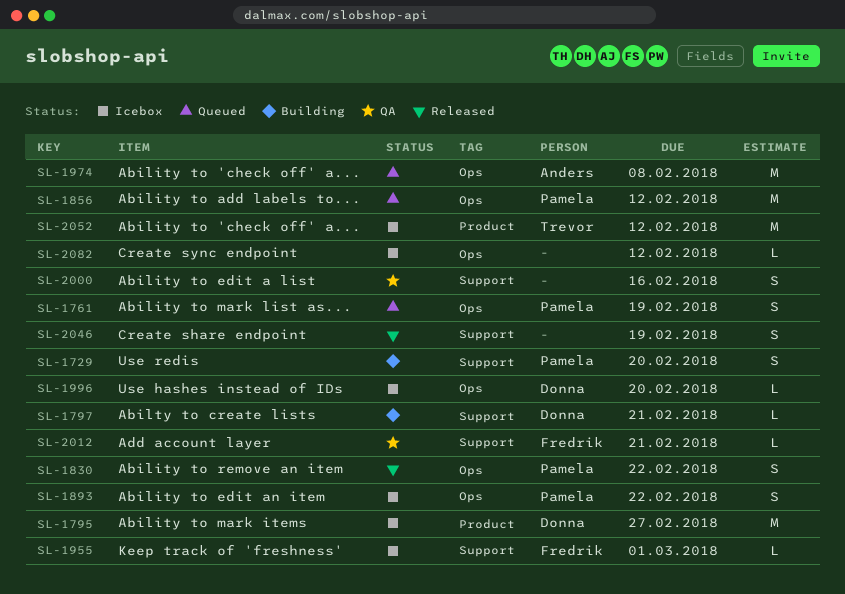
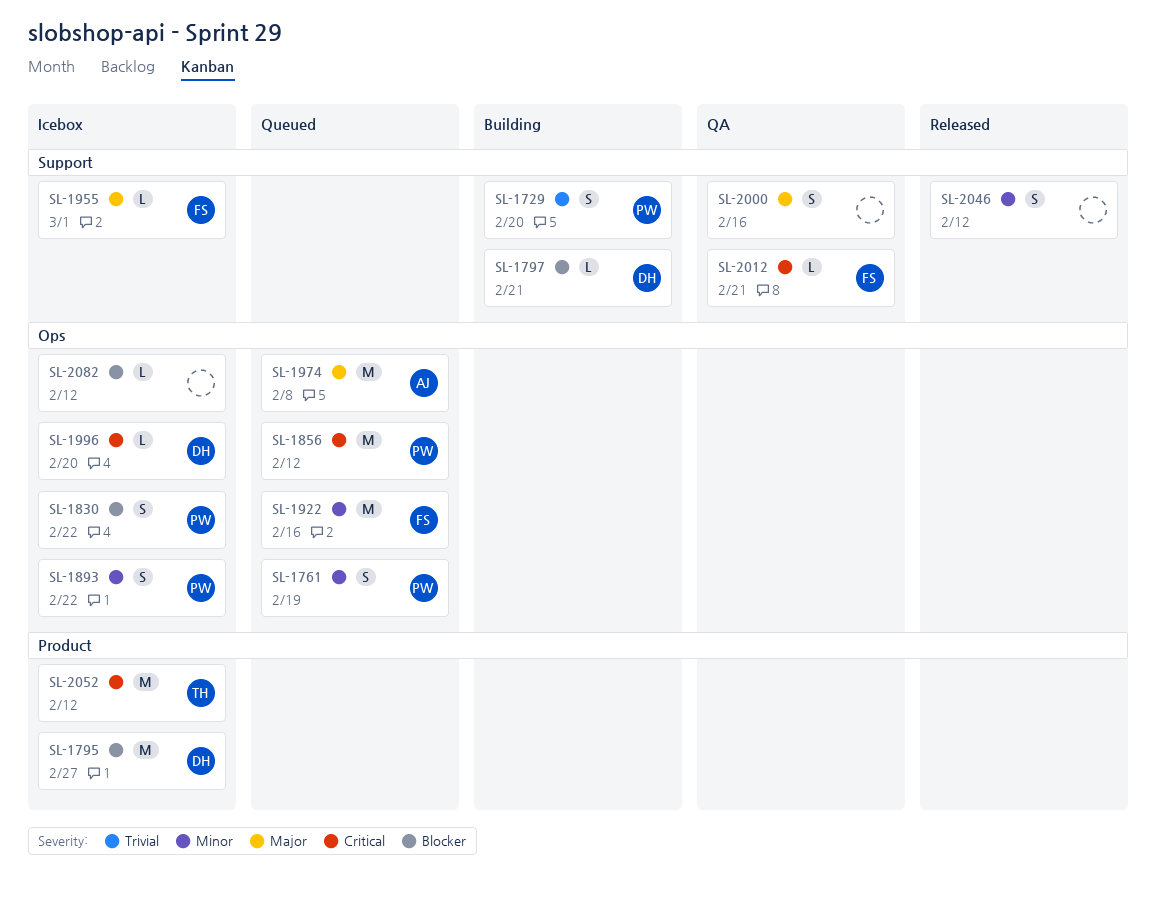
SL-1830, status: Released -> Icebox
SL-1922: none -> present
SL-2046, due: Feb 19 -> Feb 12

